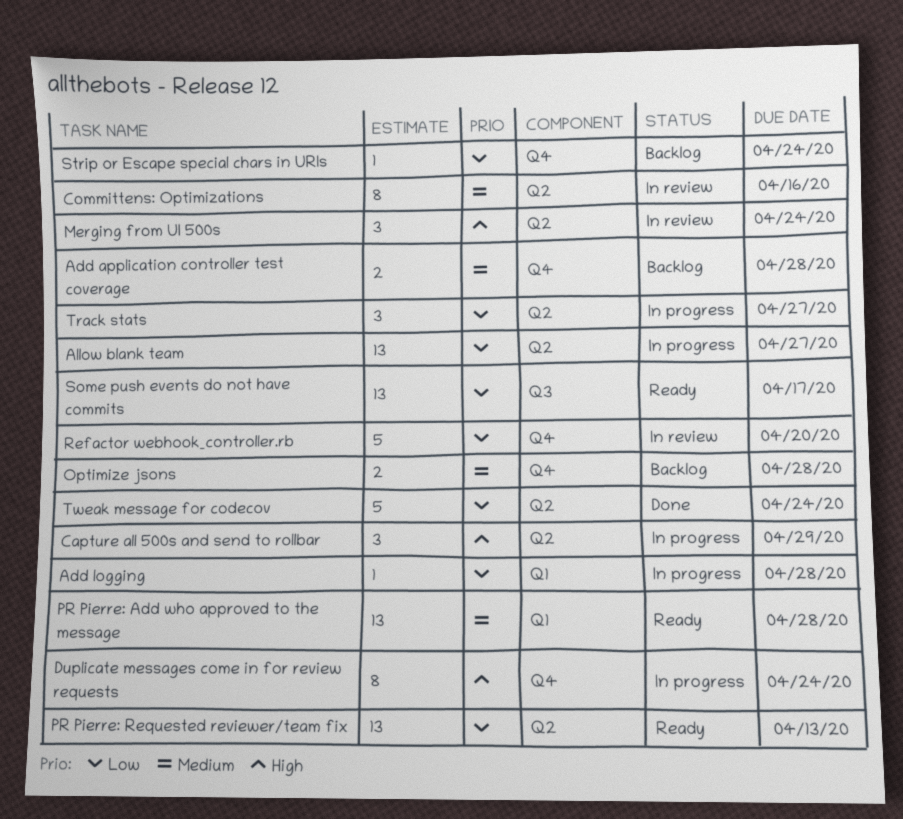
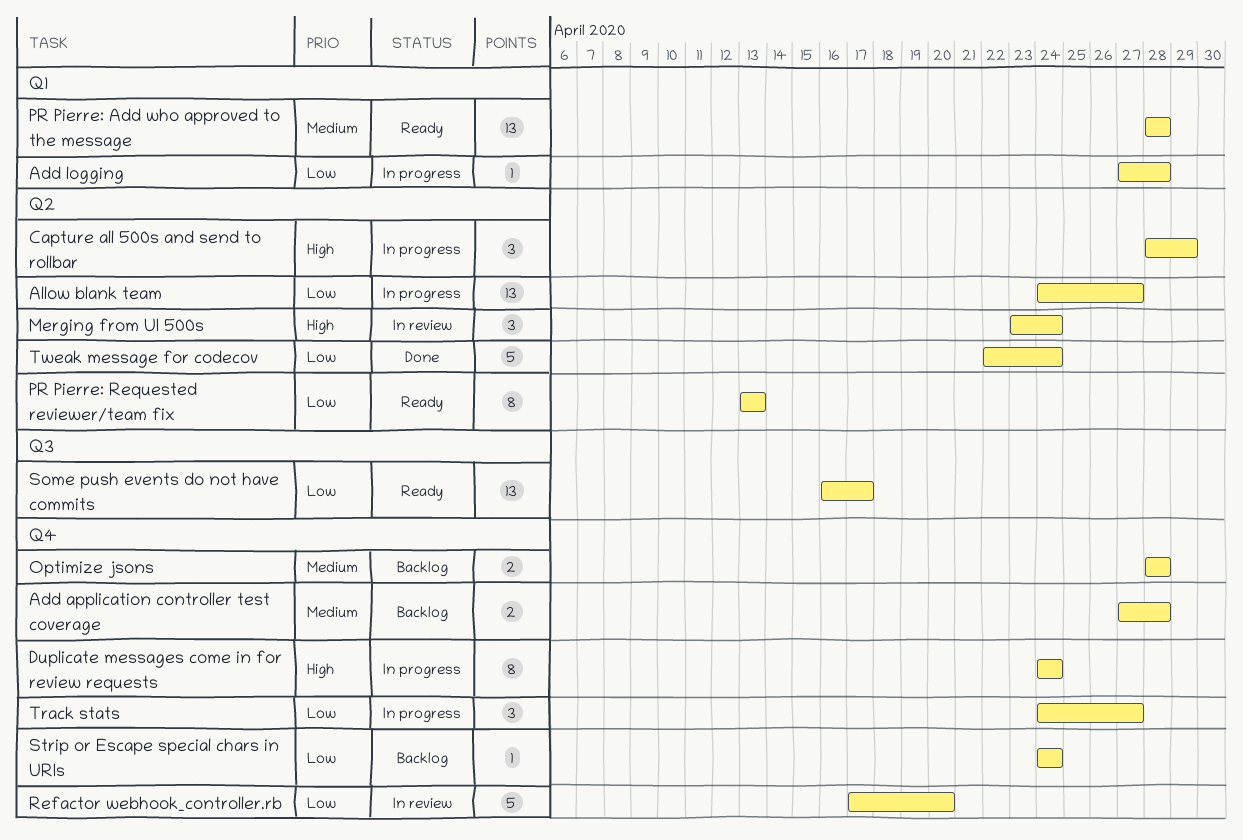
Committens: Optimizations: present -> none
PR Pierre: Requested reviewer/team fix, estimate: 13 -> 8
Track stats, label: Q2 -> Q4

